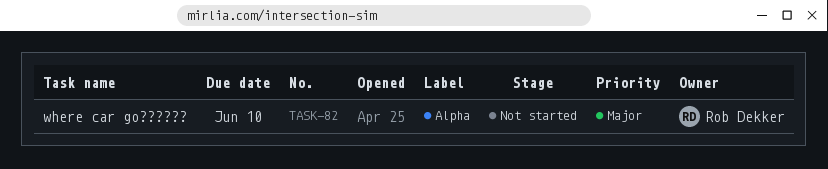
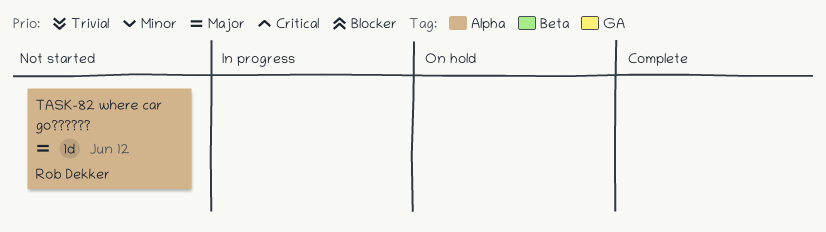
TASK-82, due: Jun 10 -> Jun 12

